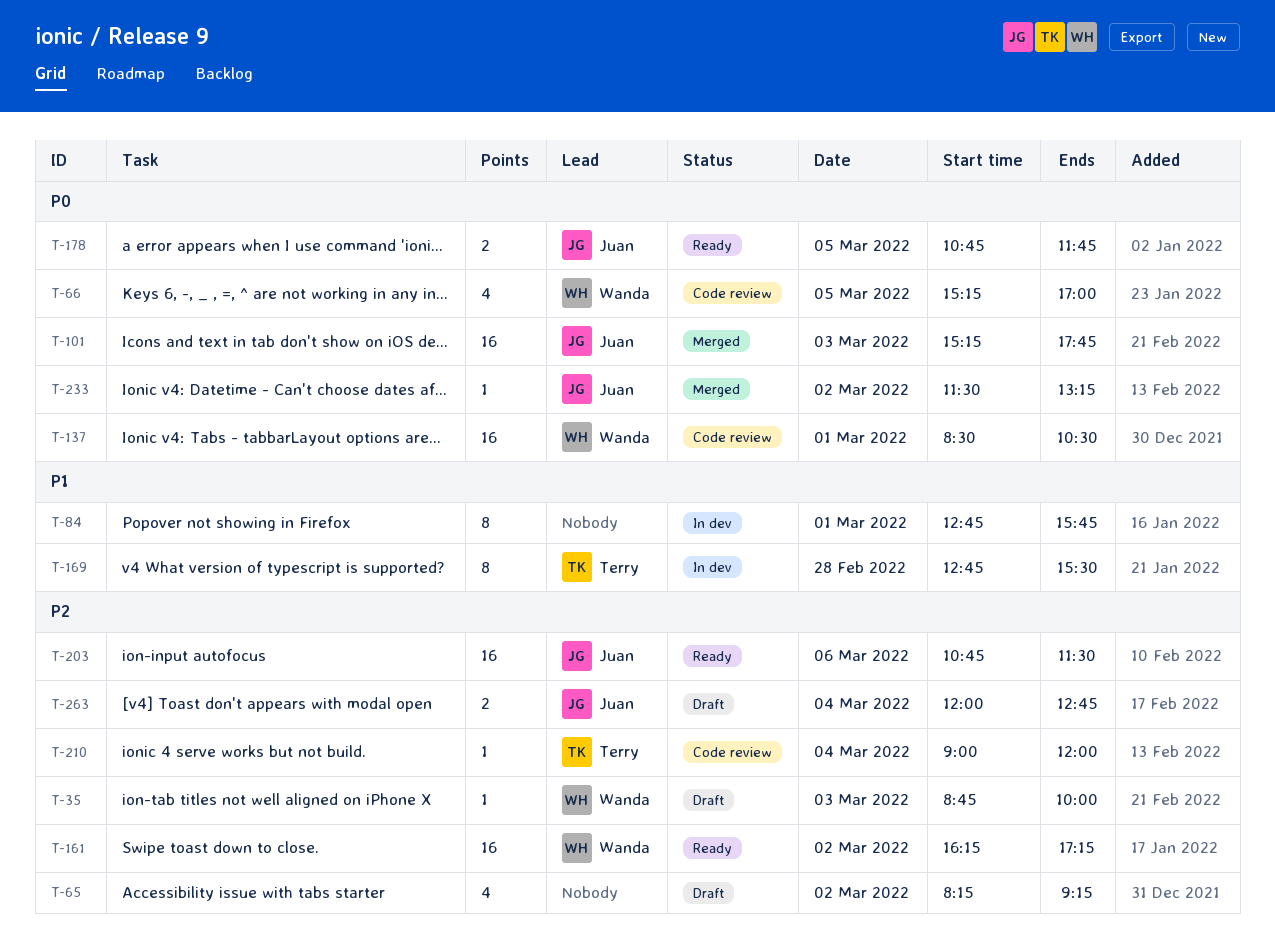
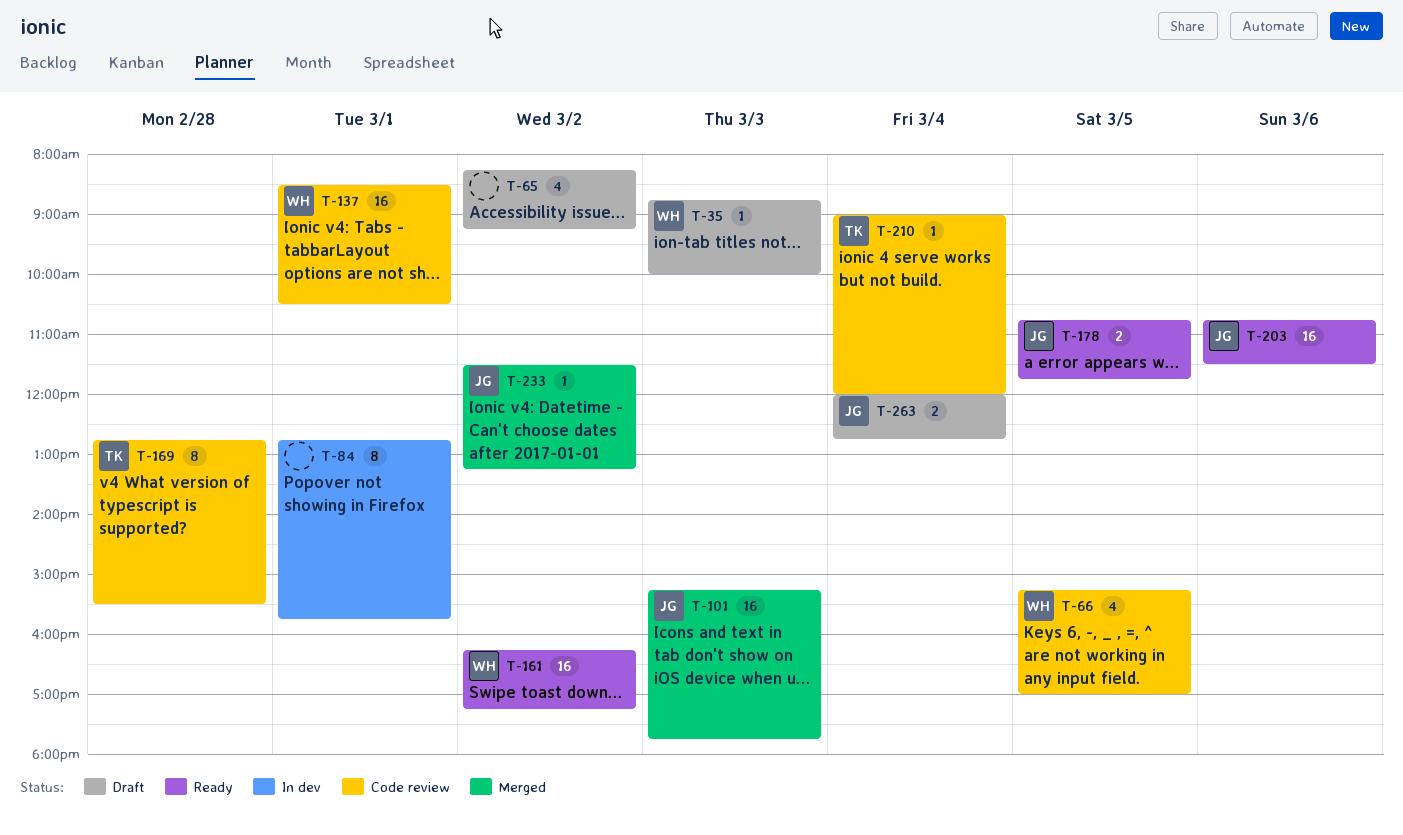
T-169, status: In dev -> Code review

